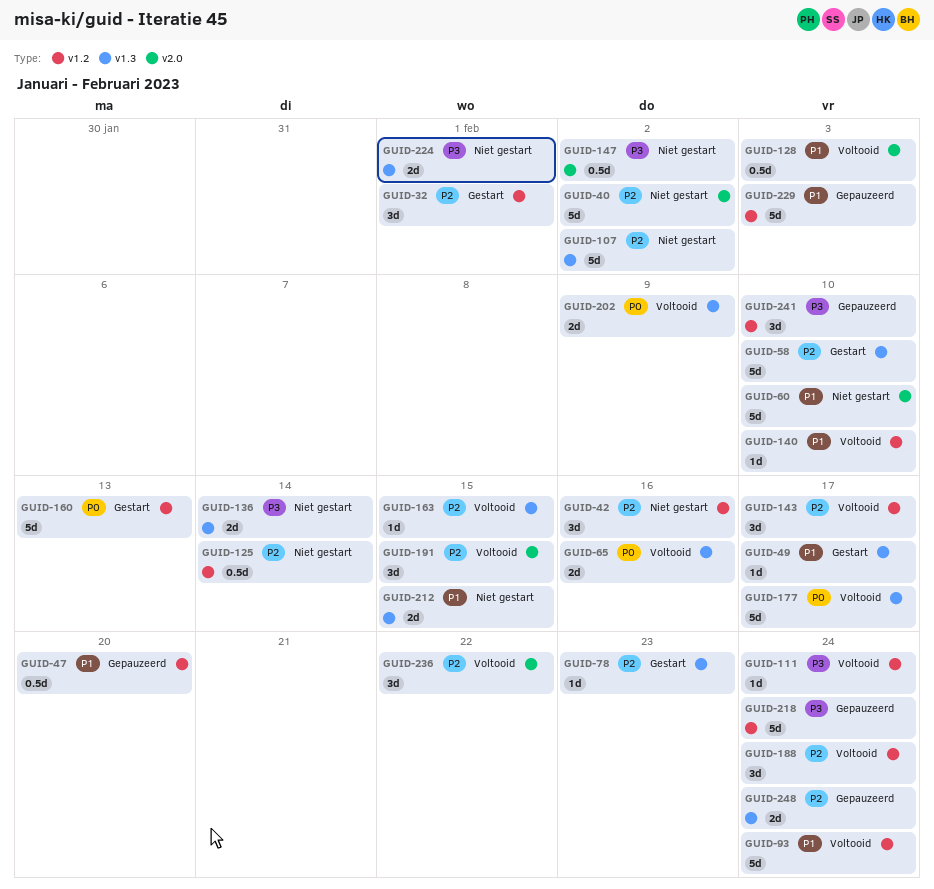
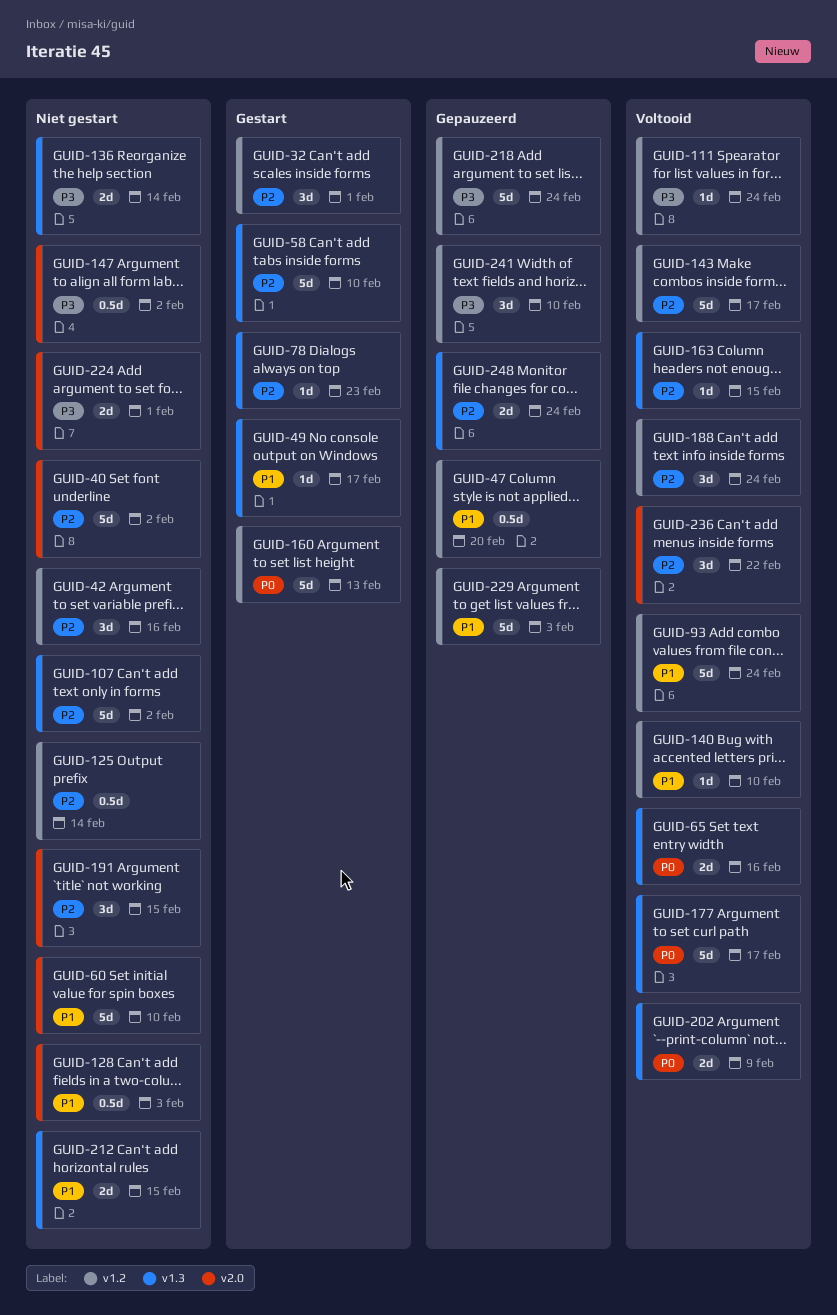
GUID-128, status: Voltooid -> Niet gestart
GUID-143, estimate: 3d -> 5d
GUID-191, status: Voltooid -> Niet gestart
GUID-224, label: v1.3 -> v2.0

